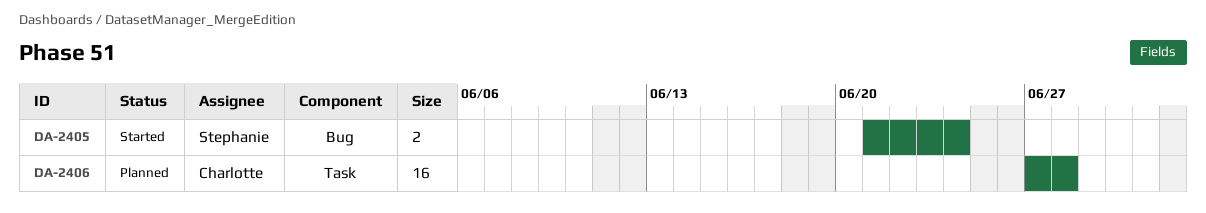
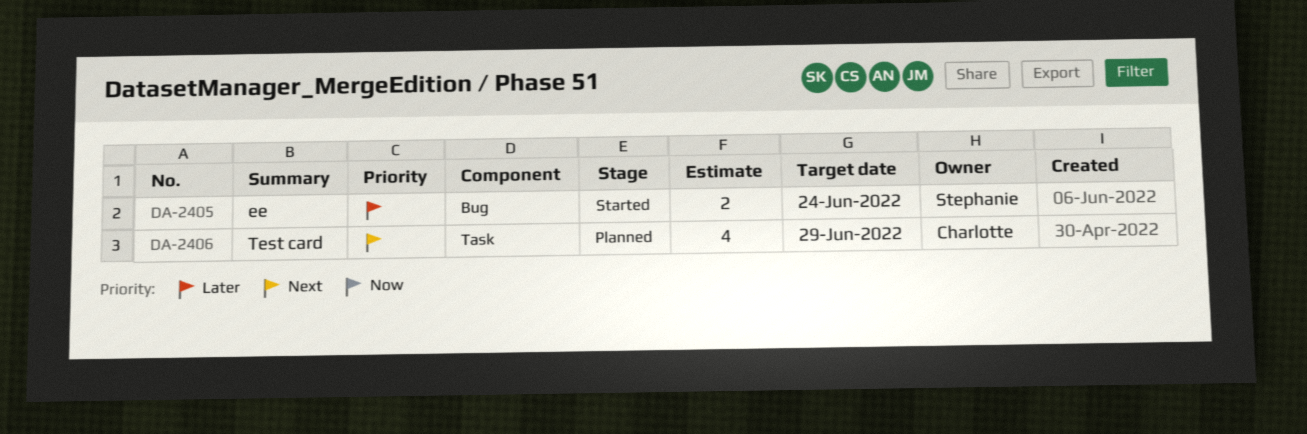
DA-2406, estimate: 16 -> 4
DA-2406, due: Jun 28 -> Jun 29

